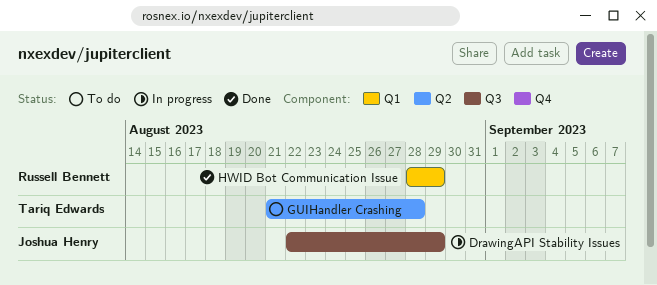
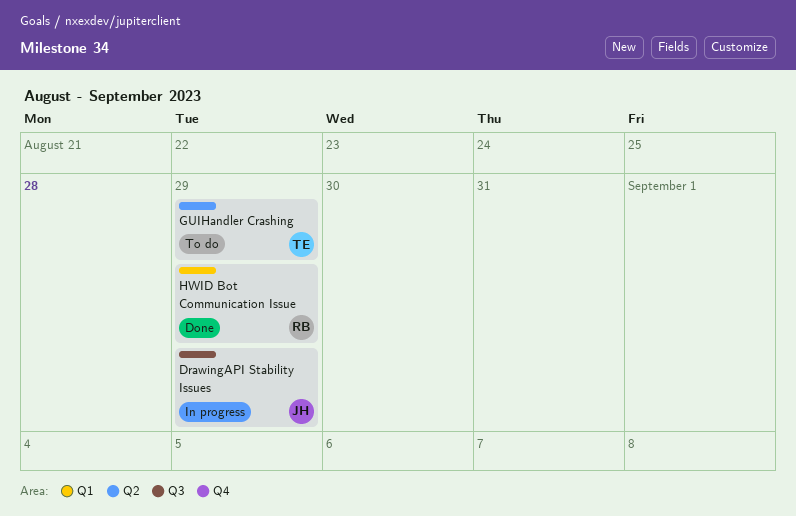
GUIHandler Crashing, due: Aug 28 -> Aug 29

